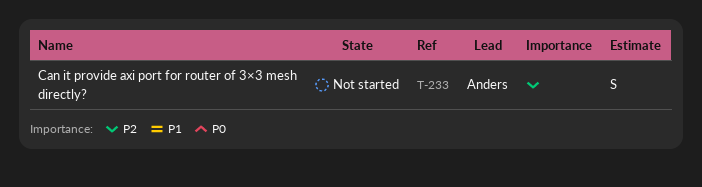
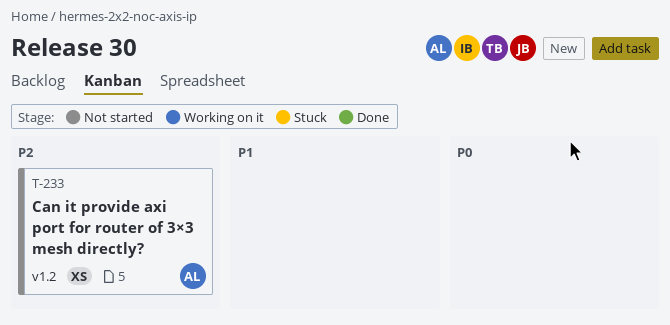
T-233, estimate: S -> XS

